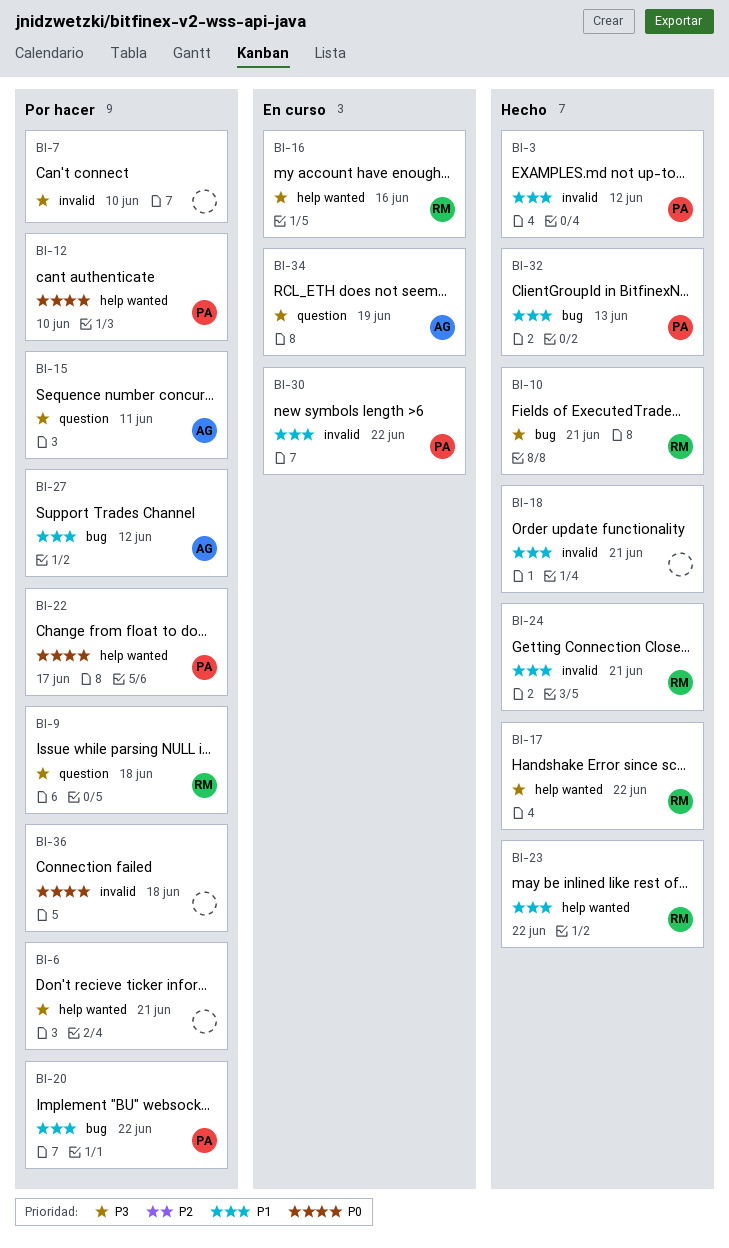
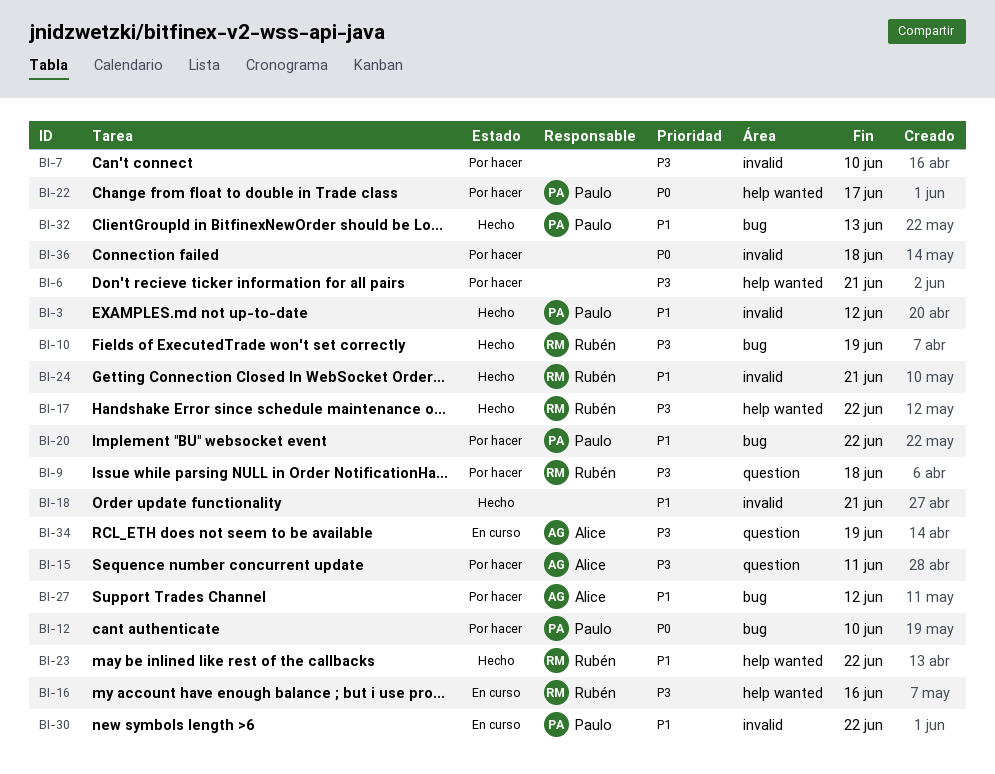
BI-10, due: Jun 21 -> Jun 19
BI-12, label: help wanted -> bug

